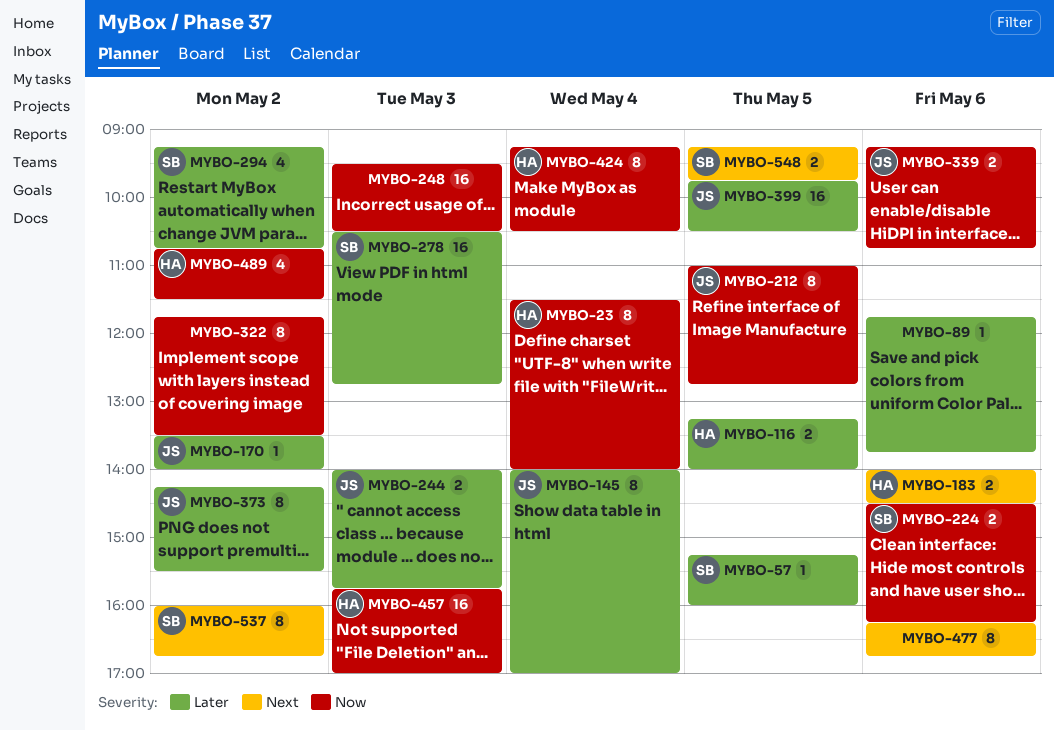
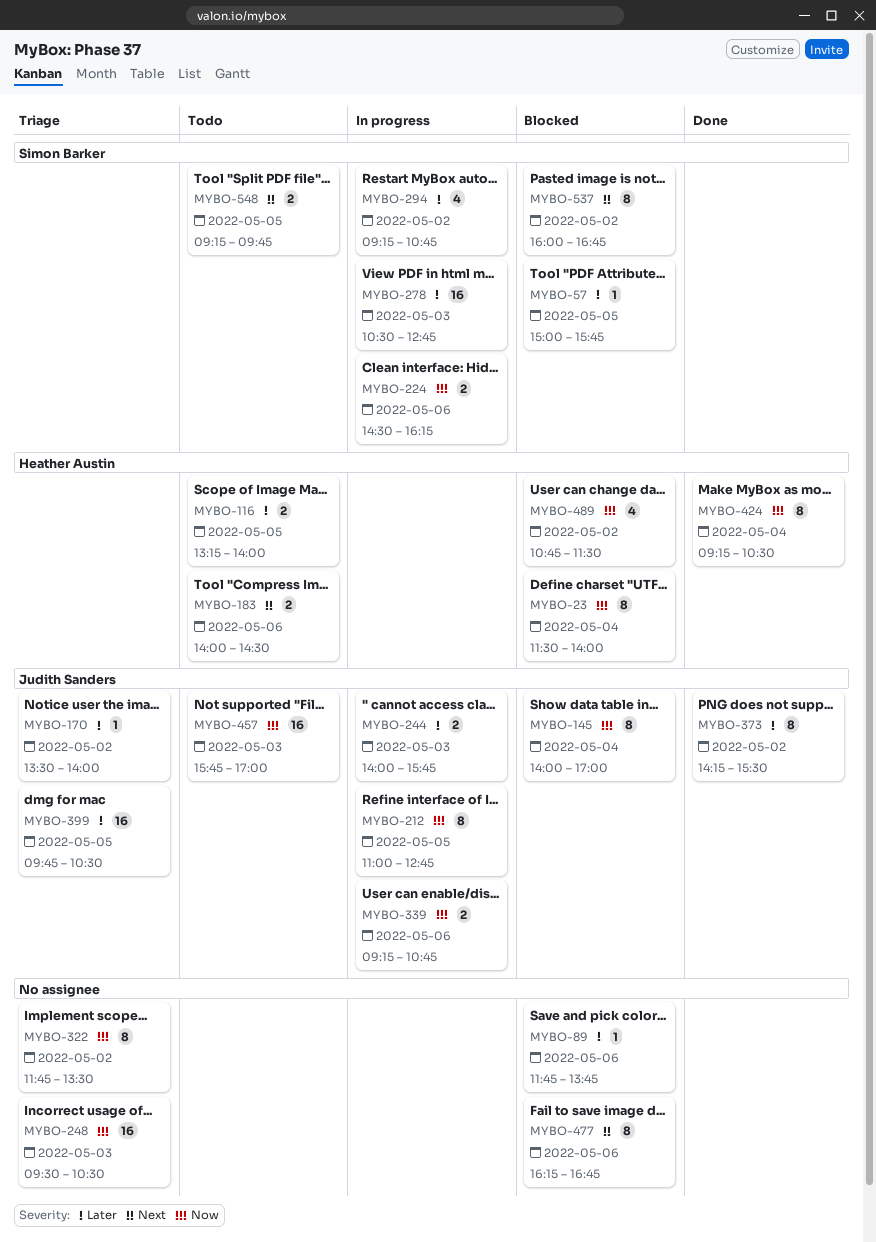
MYBO-57, begins: 15:15 -> 15:00
MYBO-57, ends: 16:00 -> 15:45
MYBO-145, priority: Later -> Now
MYBO-457, owner: Heather Austin -> Judith Sanders

